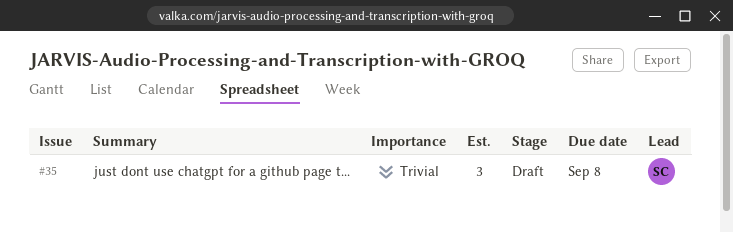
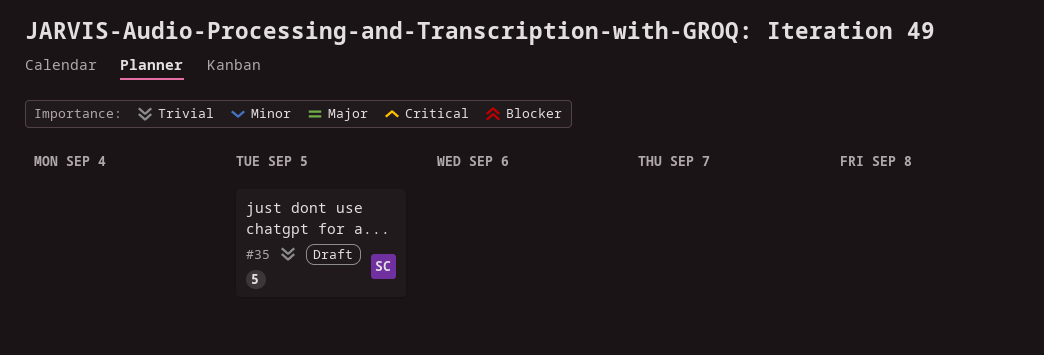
#35, estimate: 3 -> 5
#35, due: Sep 8 -> Sep 5

